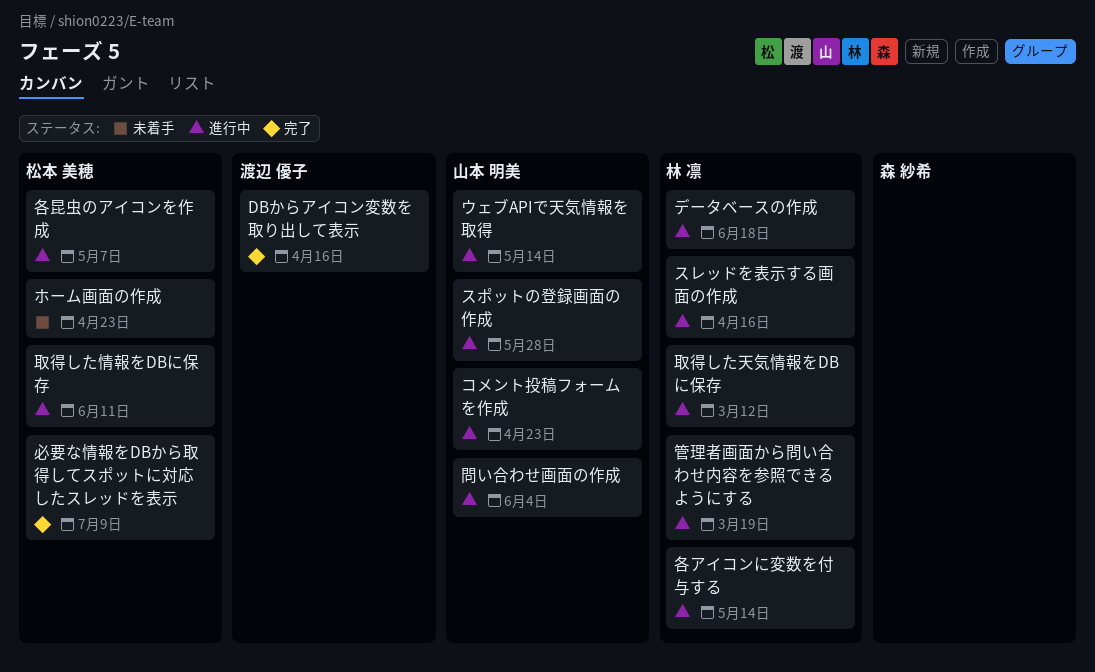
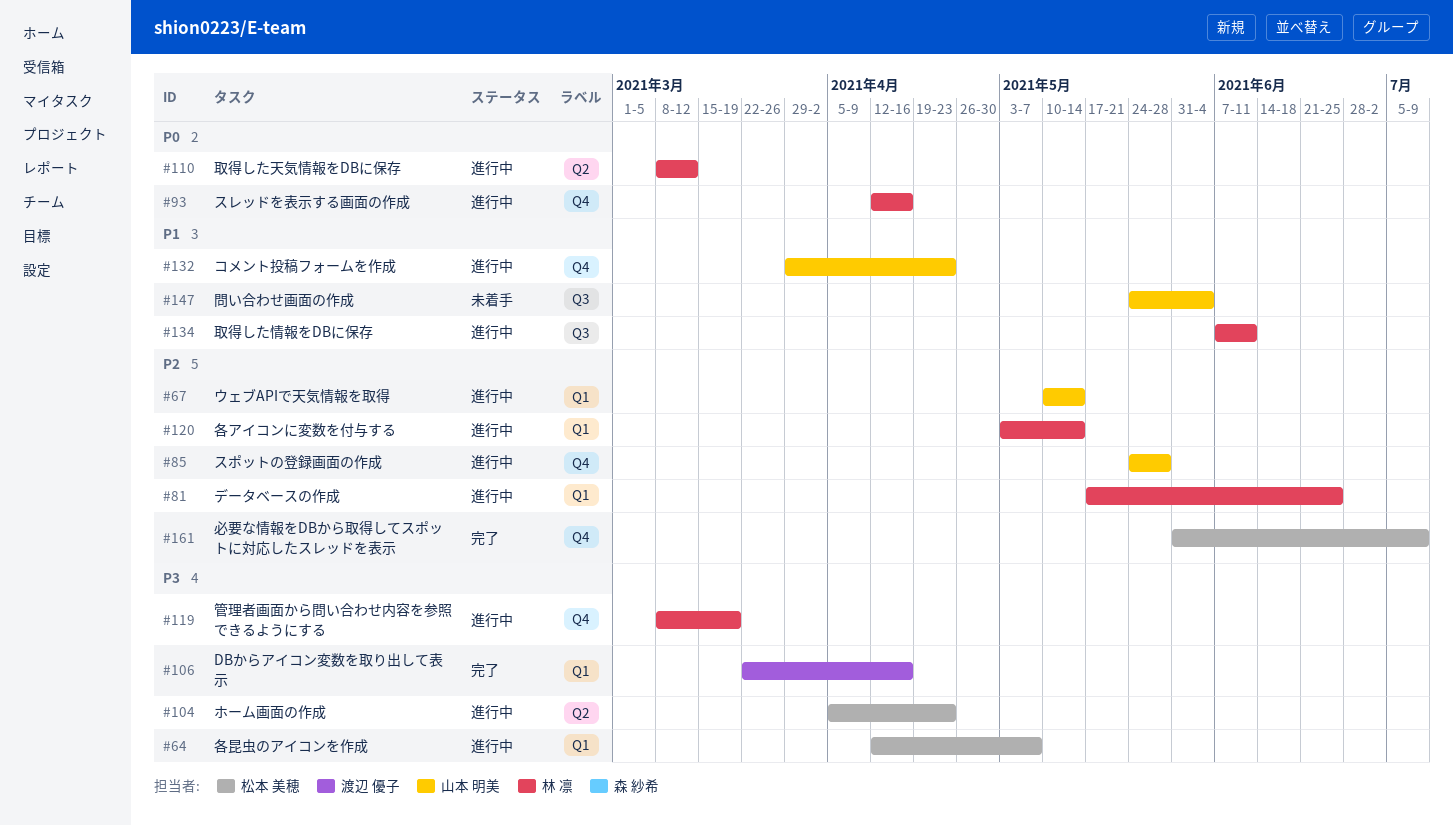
データベースの作成, due: Jun 18 -> Jun 25
ホーム画面の作成, status: 未着手 -> 進行中
取得した情報をDBに保存, owner: 松本 美穂 -> 林 凛
問い合わせ画面の作成, status: 進行中 -> 未着手

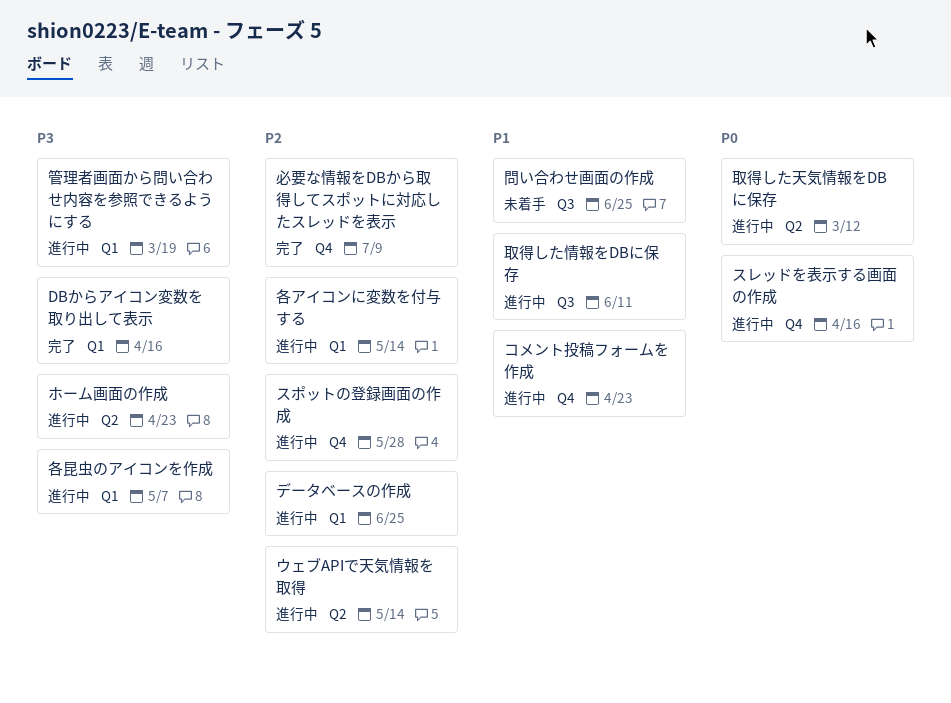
ウェブAPIで天気情報を取得, label: Q1 -> Q2
問い合わせ画面の作成, due: Jun 4 -> Jun 25
管理者画面から問い合わせ内容を参照できるようにする, label: Q4 -> Q1

